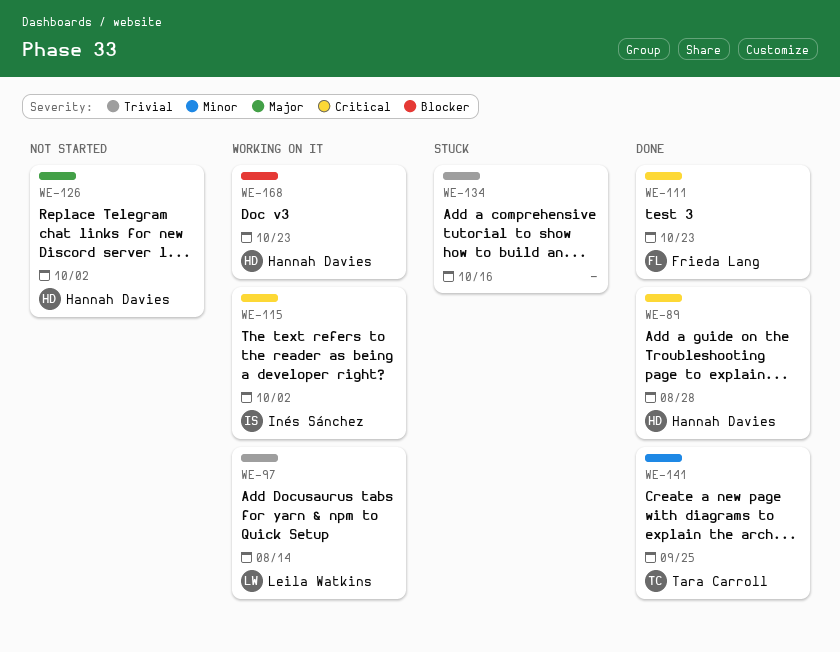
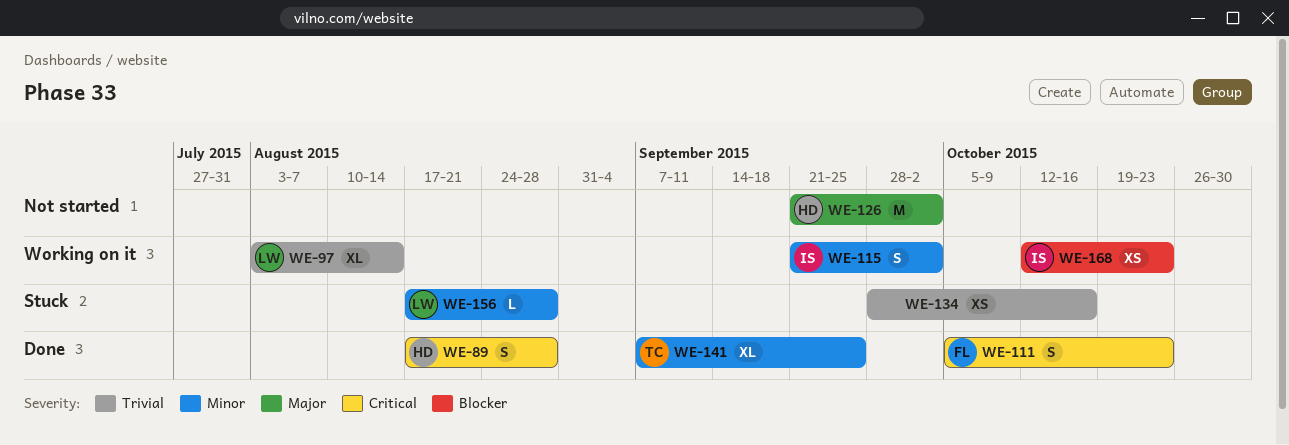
WE-115, priority: Critical -> Minor
WE-156: none -> present
WE-168, owner: Hannah Davies -> Inés Sánchez

